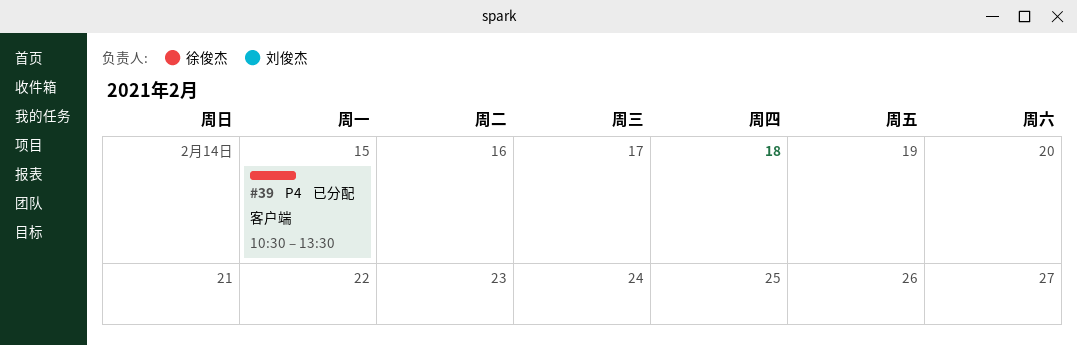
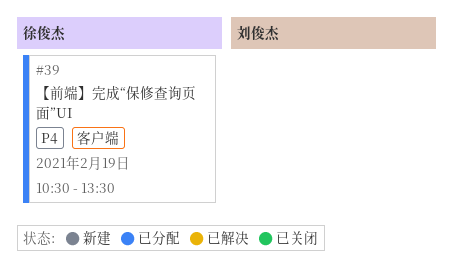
#39, day: Feb 15 -> Feb 19

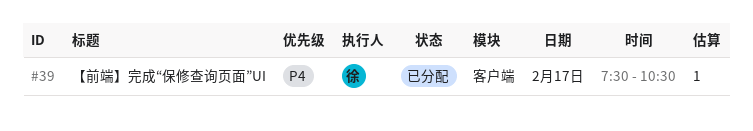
#39, day: Feb 19 -> Feb 17
#39, begins: 10:30 -> 07:30
#39, ends: 13:30 -> 10:30

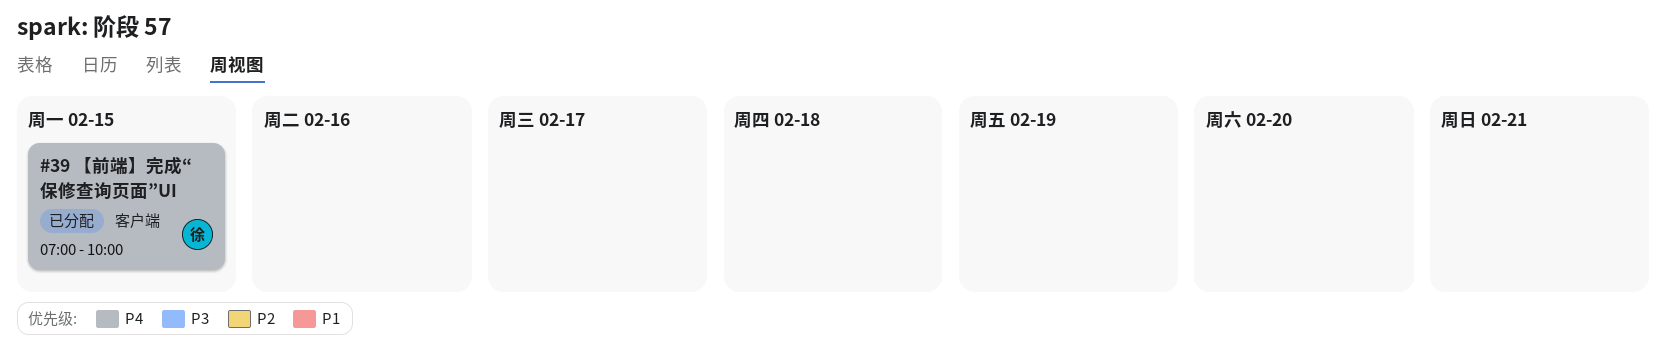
#39, day: Feb 17 -> Feb 15
#39, begins: 07:30 -> 07:00
#39, ends: 10:30 -> 10:00

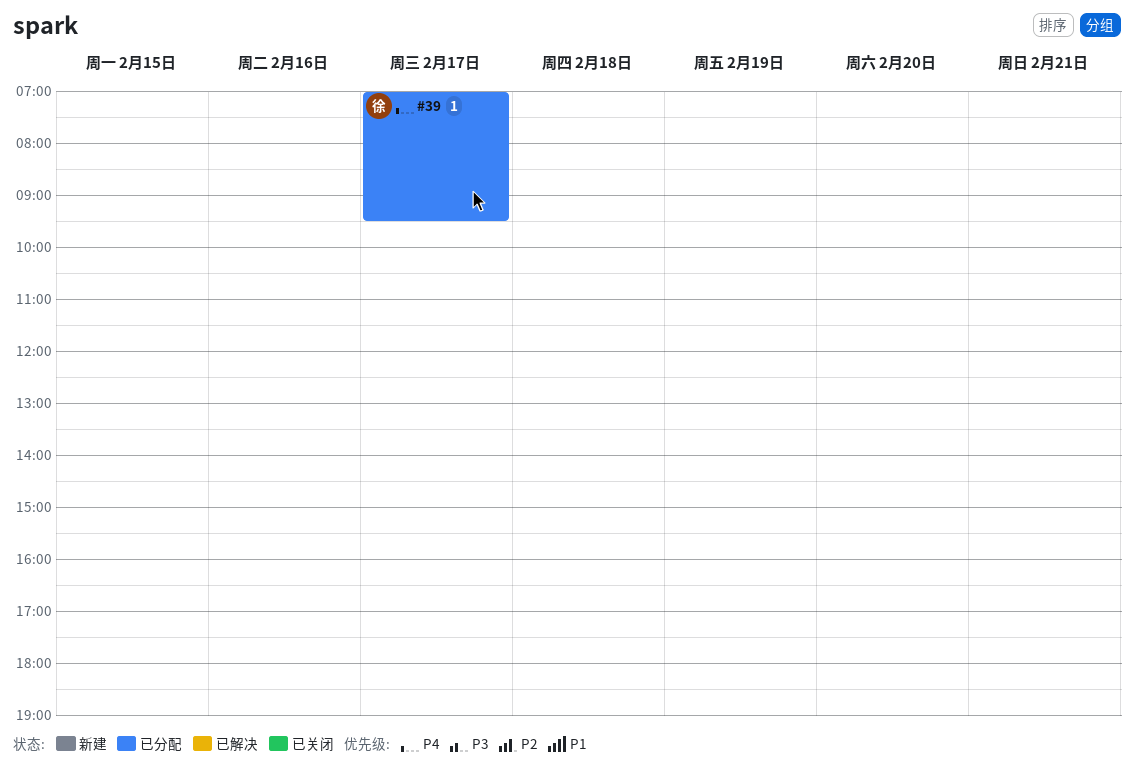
#39, day: Feb 15 -> Feb 17
#39, ends: 10:00 -> 09:30

